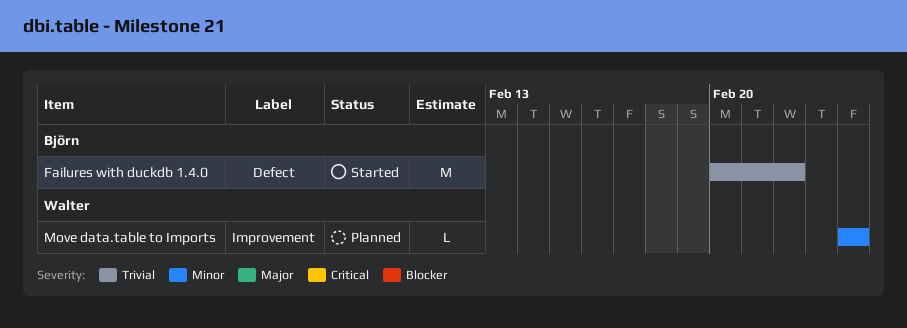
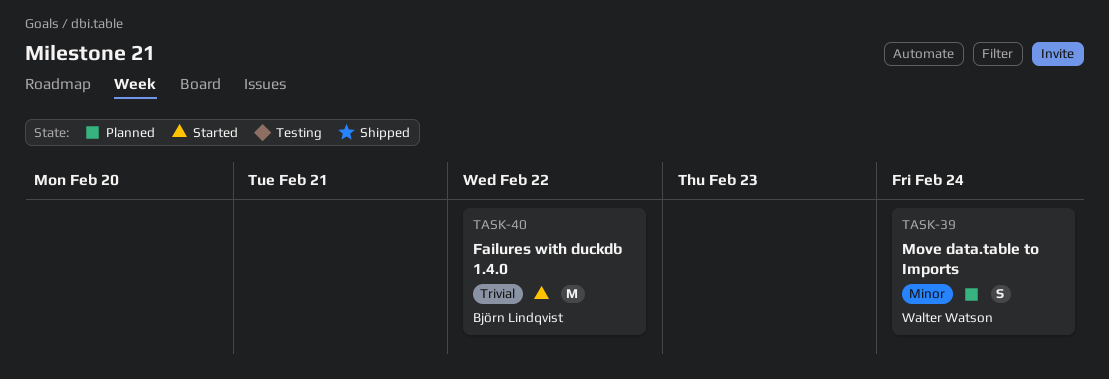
Move data.table to Imports, estimate: L -> S

